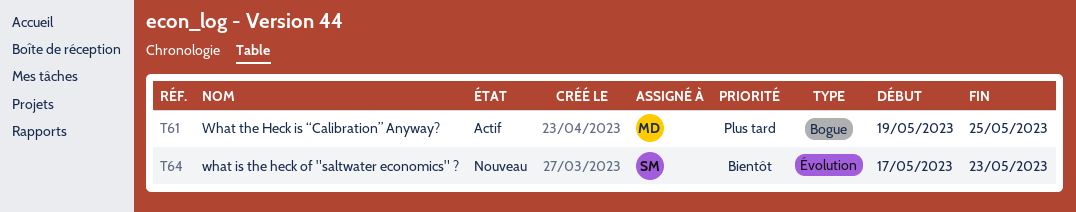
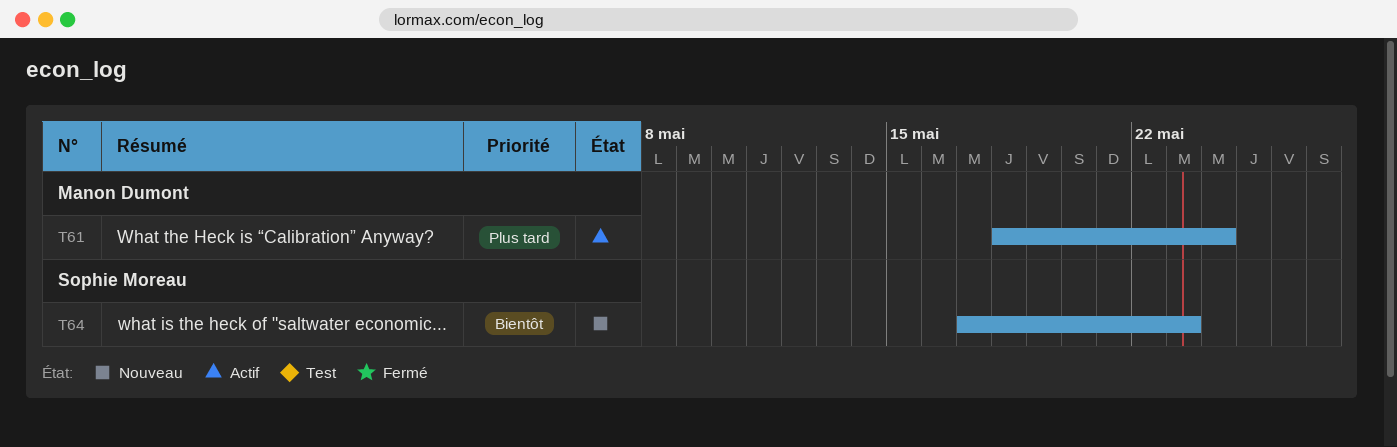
T61, start: May 19 -> May 18
T61, due: May 25 -> May 24

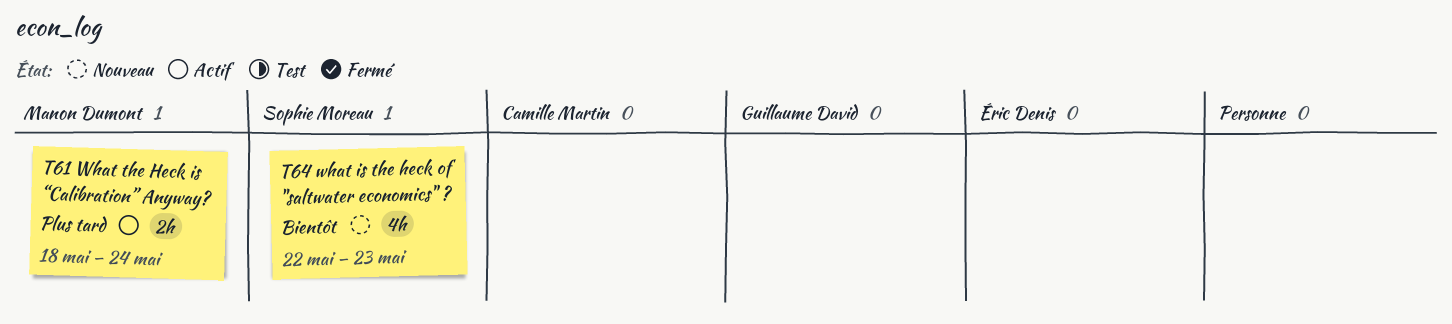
T64, start: May 17 -> May 22

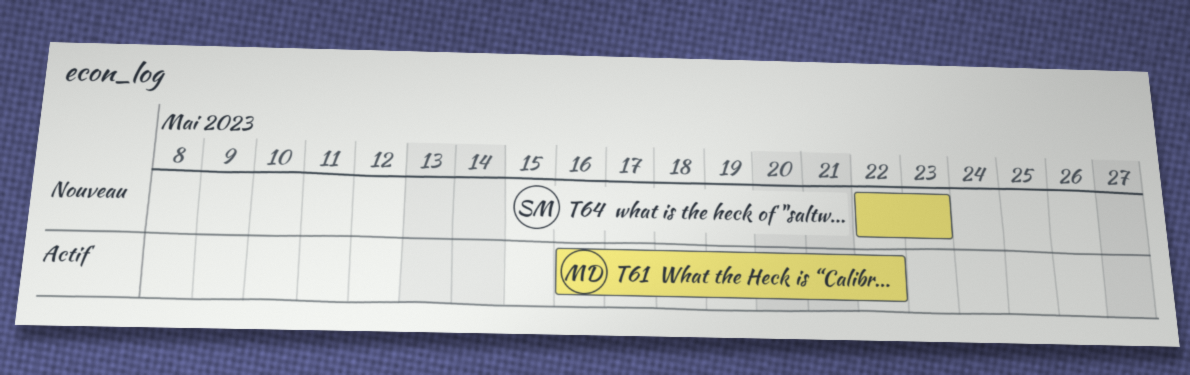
T61, start: May 18 -> May 16
T61, due: May 24 -> May 22

